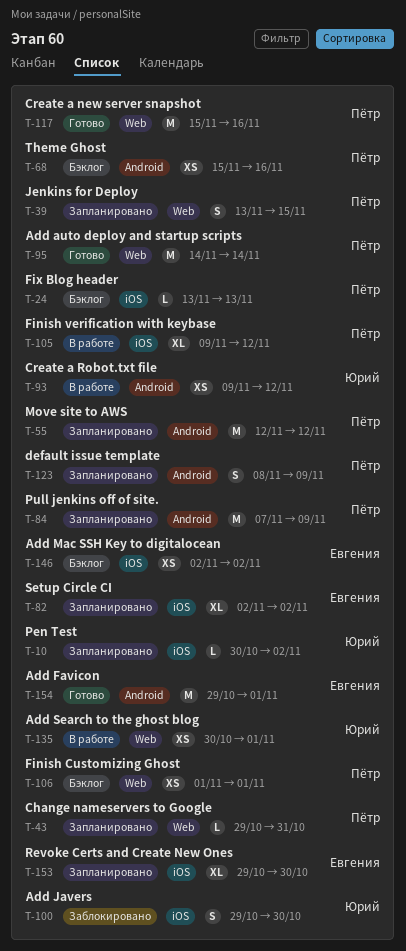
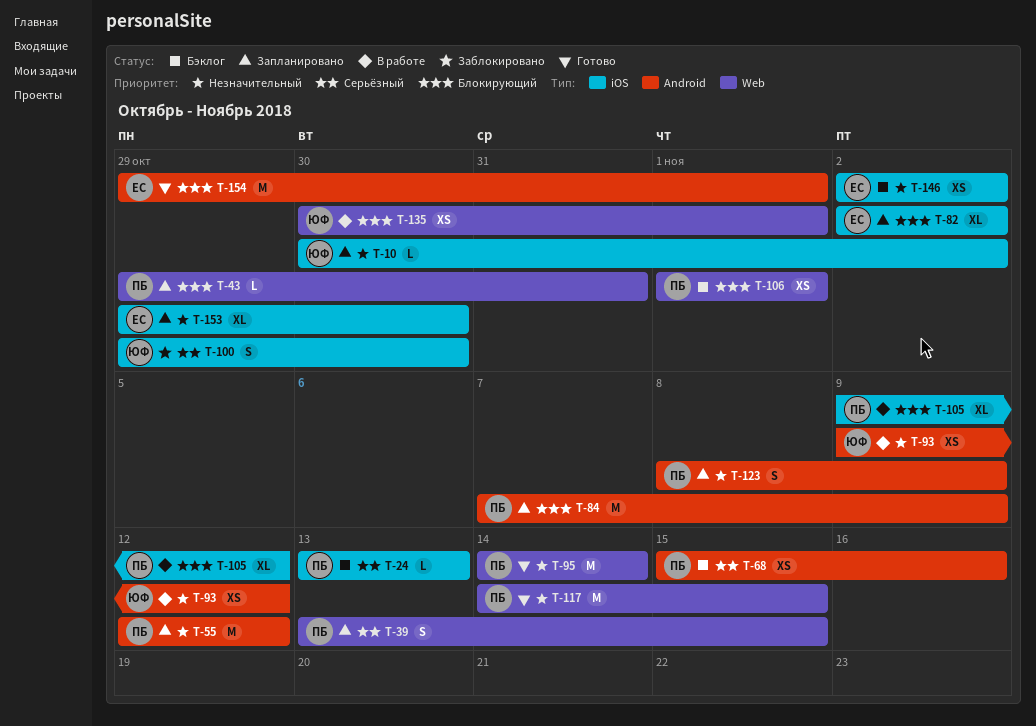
T-117, start: Nov 15 -> Nov 14
T-117, due: Nov 16 -> Nov 15

